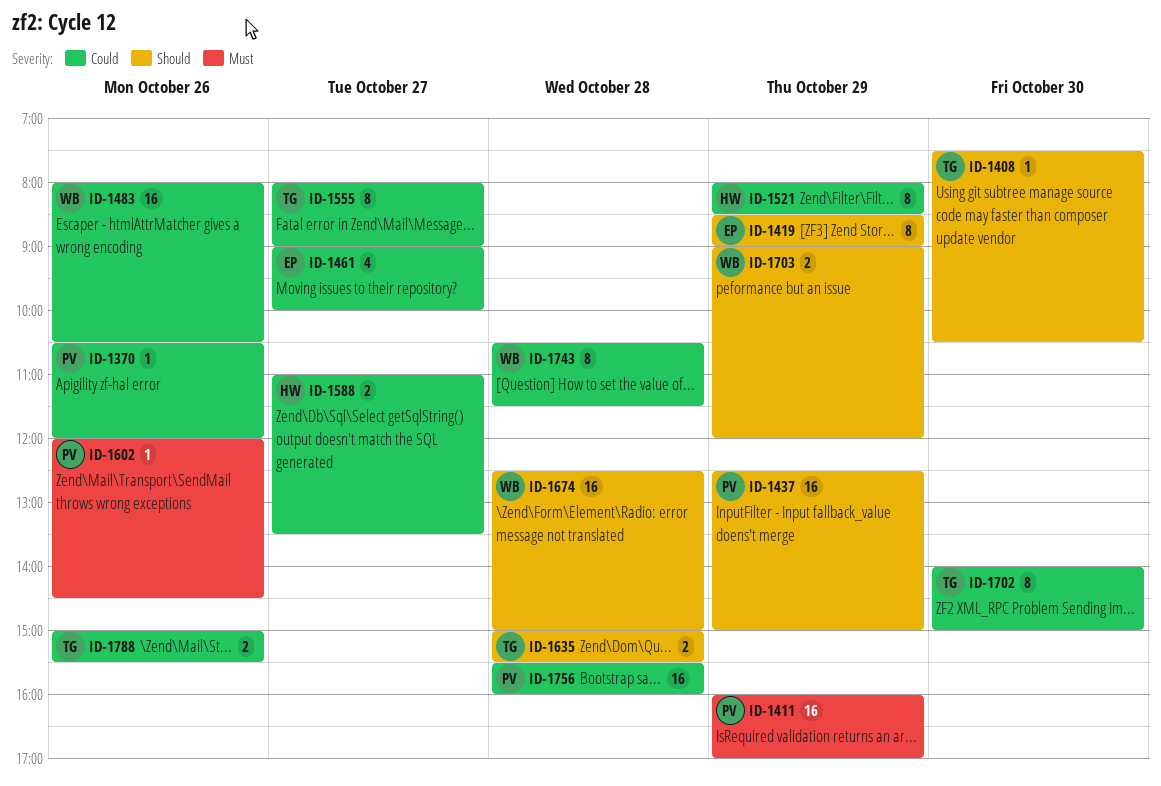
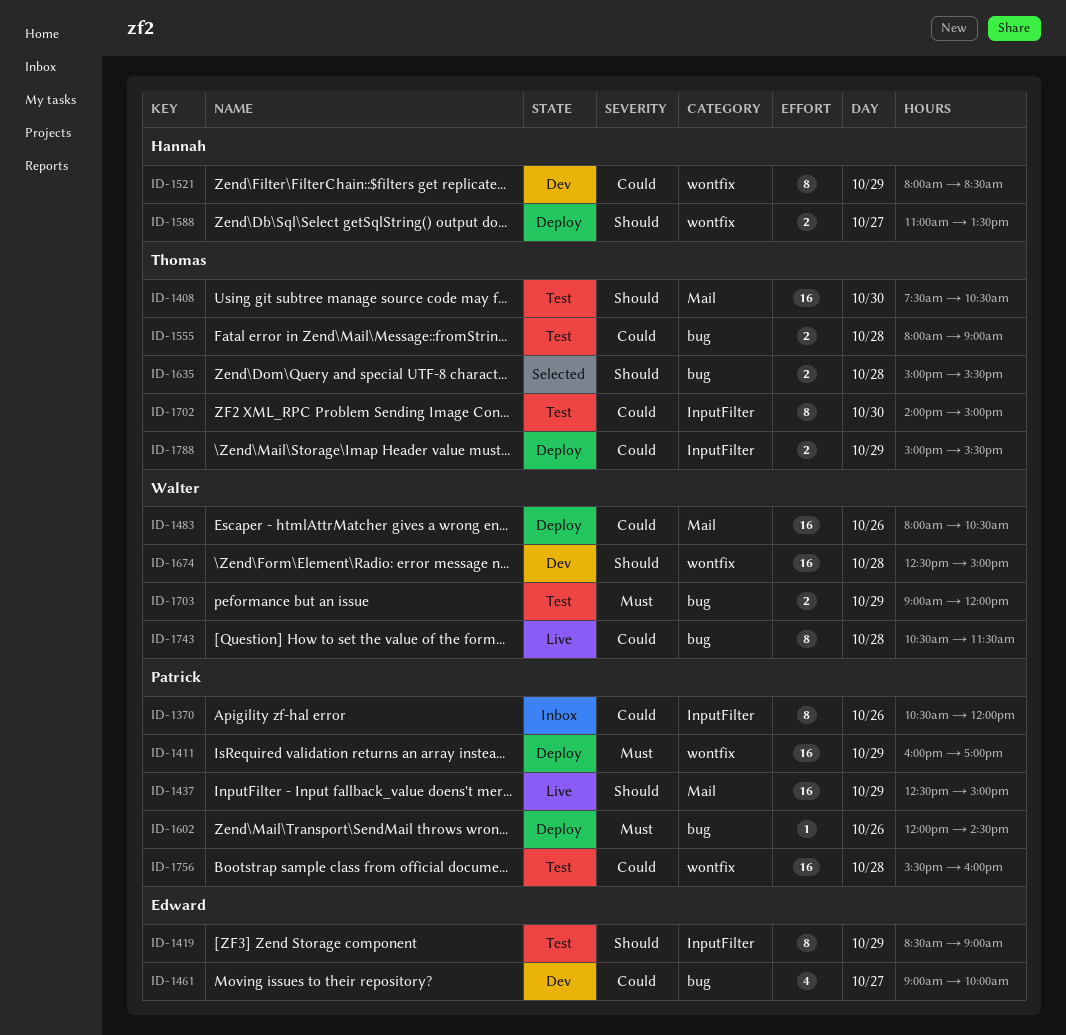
ID-1370, estimate: 1 -> 8
ID-1408, estimate: 1 -> 16
ID-1555, estimate: 8 -> 2
ID-1555, day: Oct 27 -> Oct 28
ID-1588, priority: Could -> Should
ID-1703, priority: Should -> Must
ID-1788, day: Oct 26 -> Oct 29

